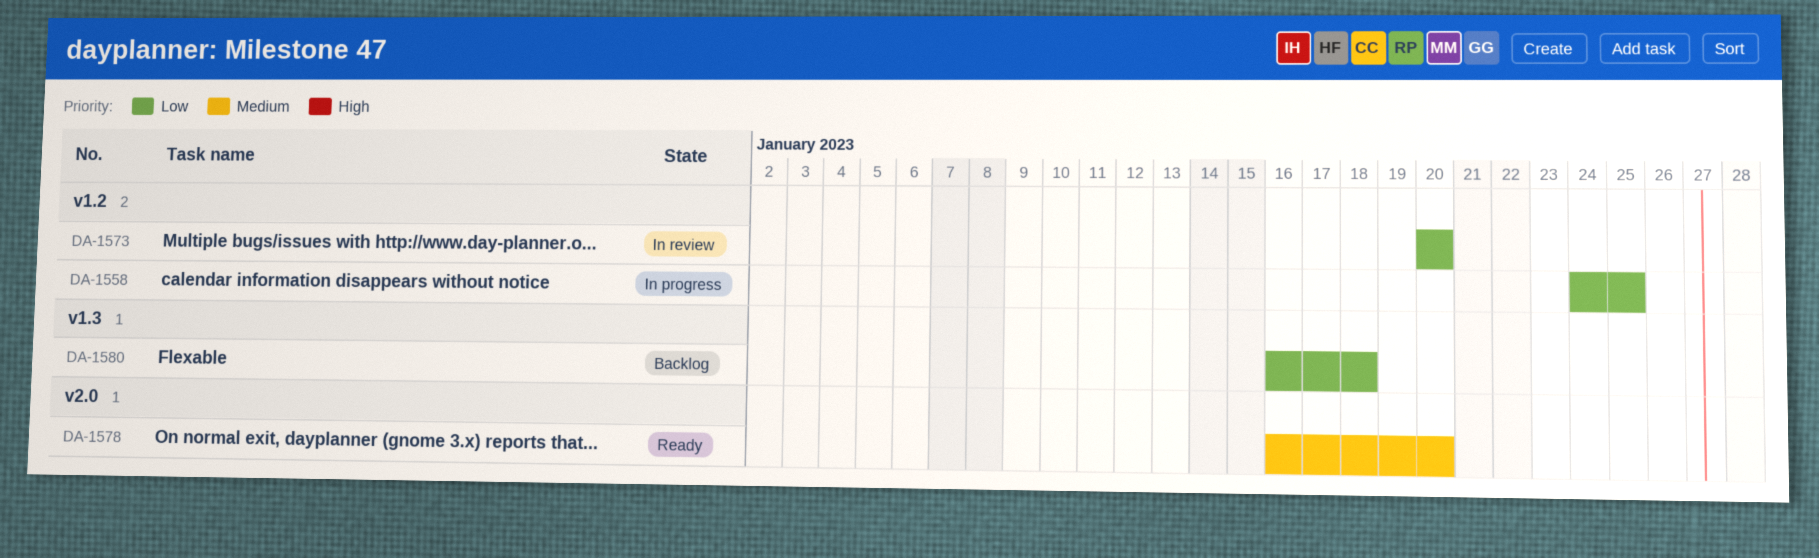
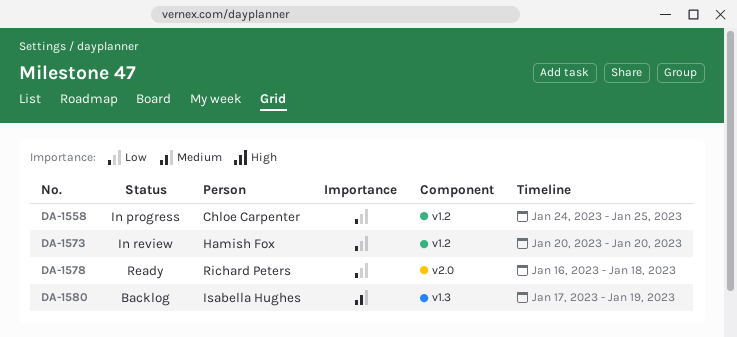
DA-1578, priority: Medium -> Low
DA-1578, due: Jan 20 -> Jan 18
DA-1580, priority: Low -> Medium
DA-1580, start: Jan 16 -> Jan 17
DA-1580, due: Jan 18 -> Jan 19

